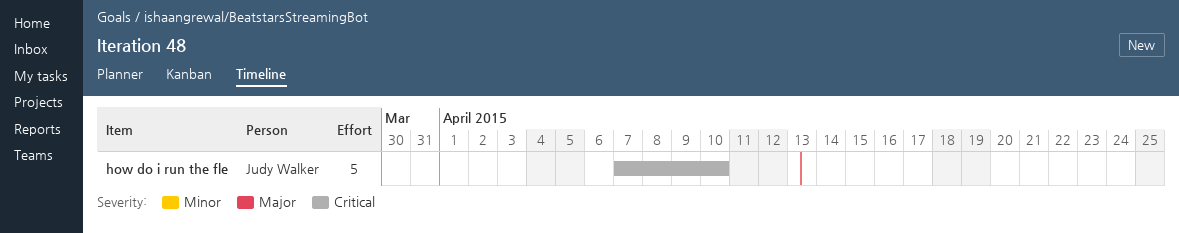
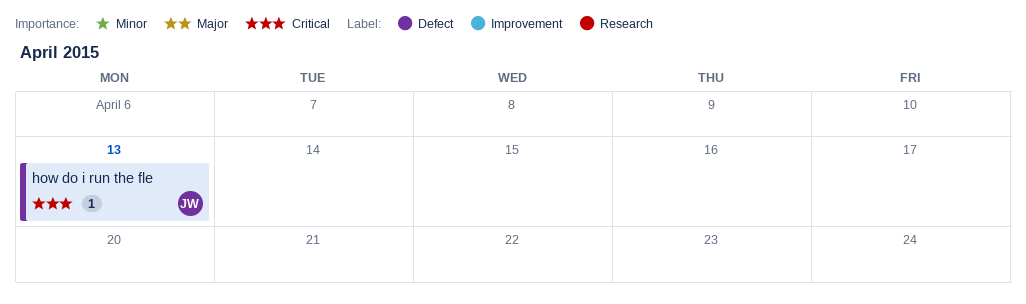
how do i run the fle, estimate: 5 -> 1
how do i run the fle, due: Apr 10 -> Apr 13

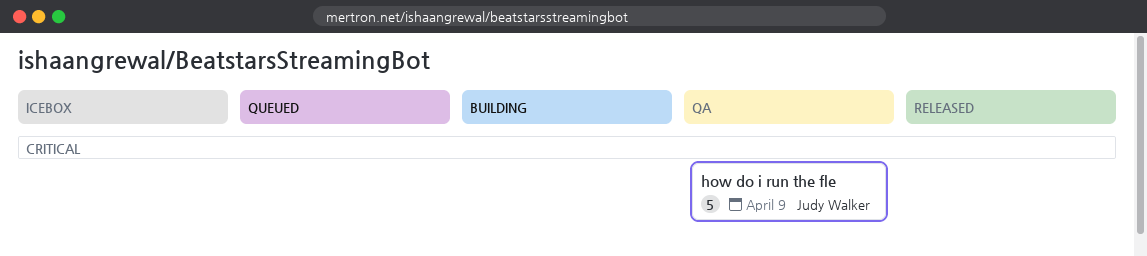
how do i run the fle, estimate: 1 -> 5
how do i run the fle, due: Apr 13 -> Apr 9

